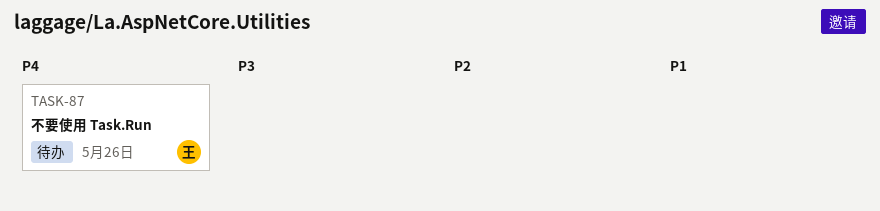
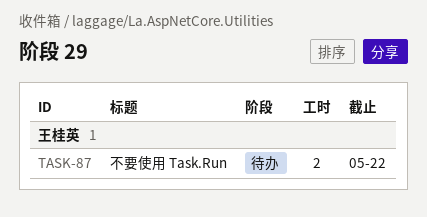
TASK-87, due: May 26 -> May 22

